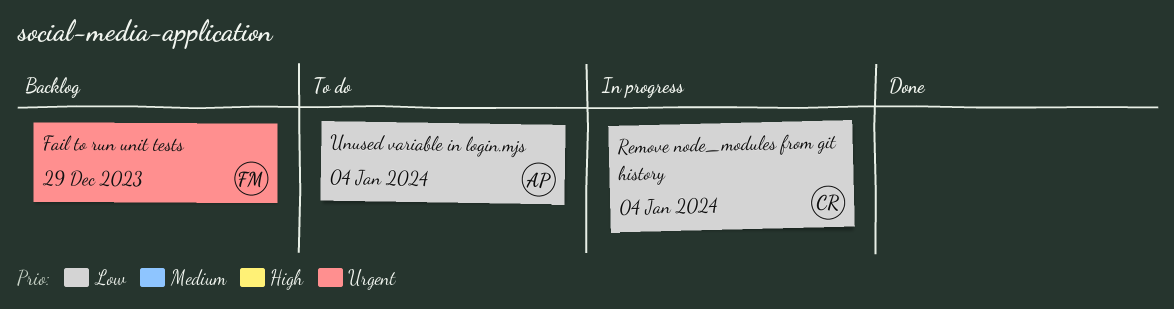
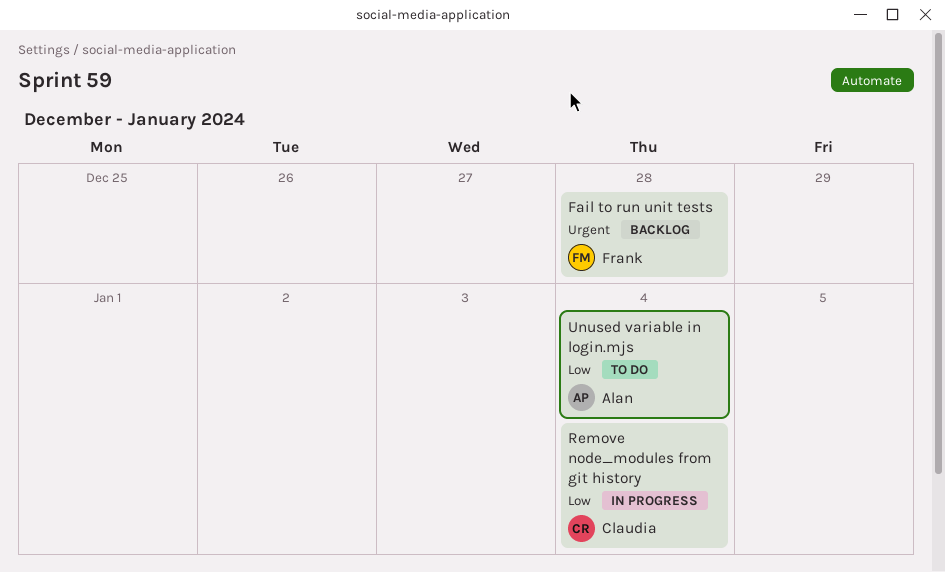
Fail to run unit tests, due: Dec 29 -> Dec 28

